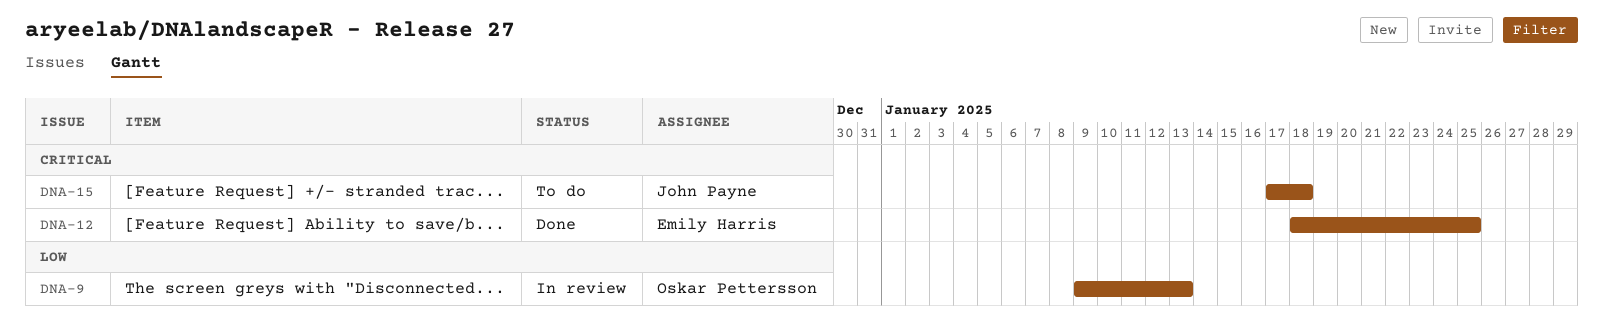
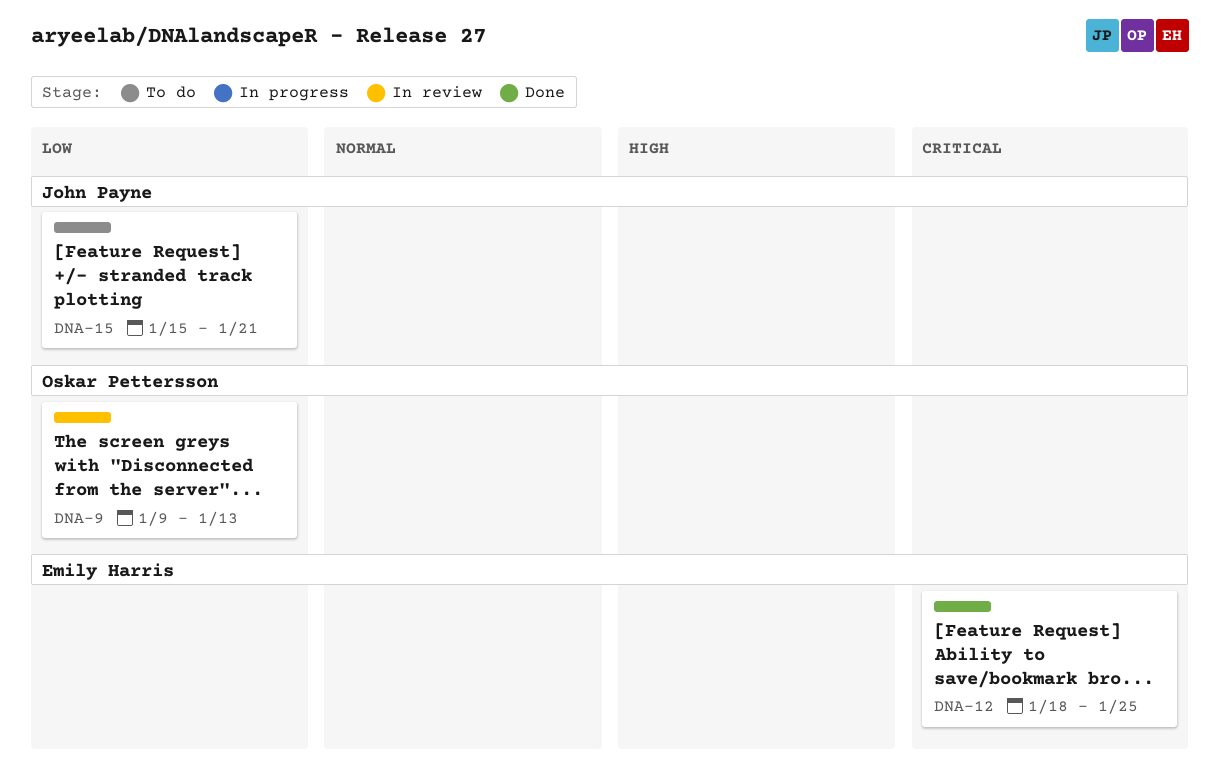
DNA-15, priority: Critical -> Low
DNA-15, start: Jan 17 -> Jan 15
DNA-15, due: Jan 18 -> Jan 21

